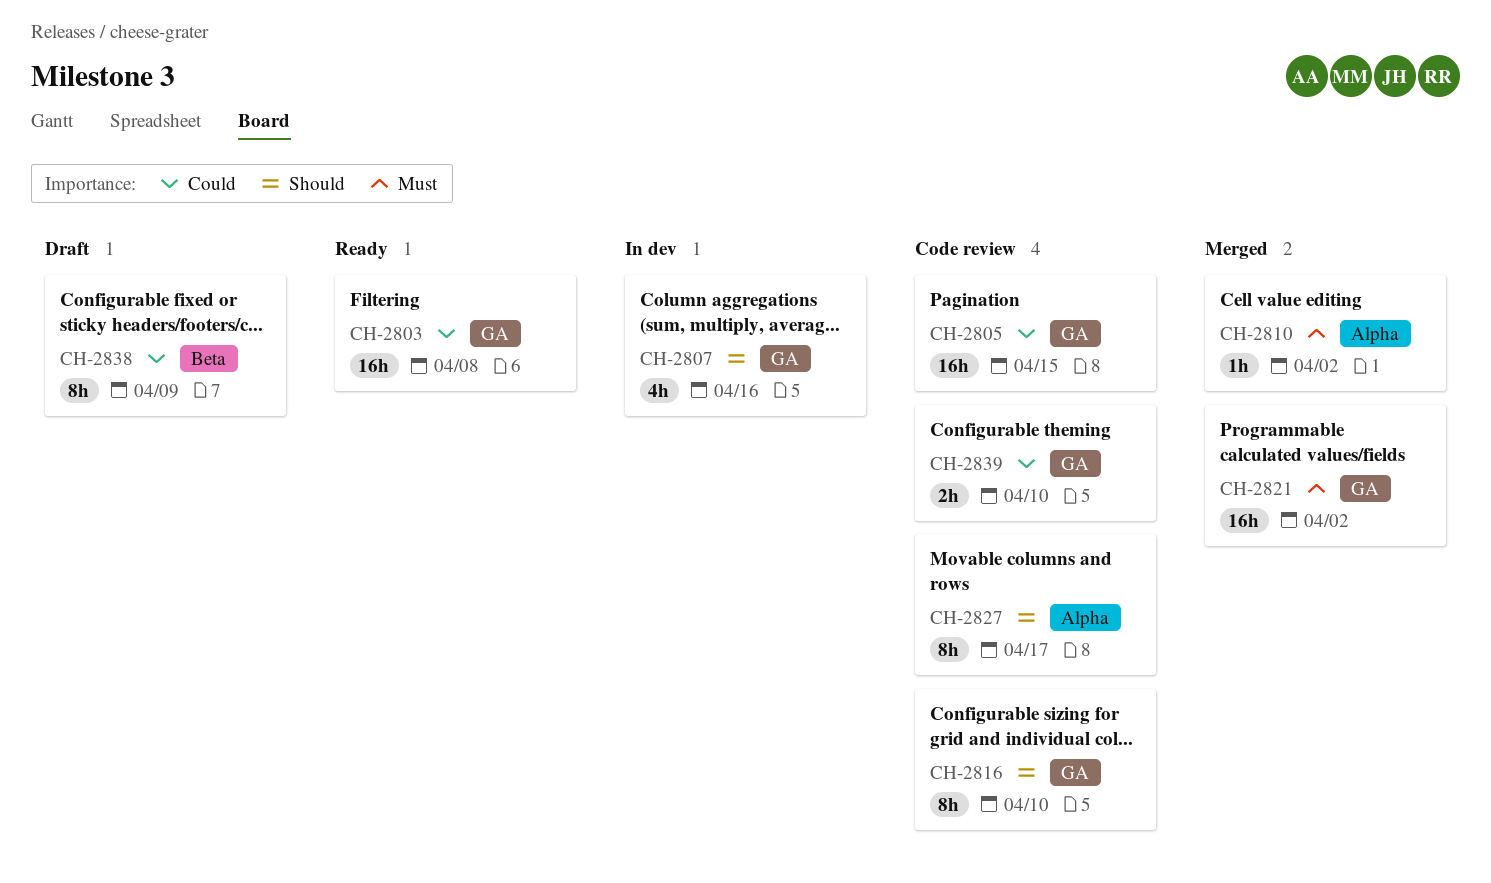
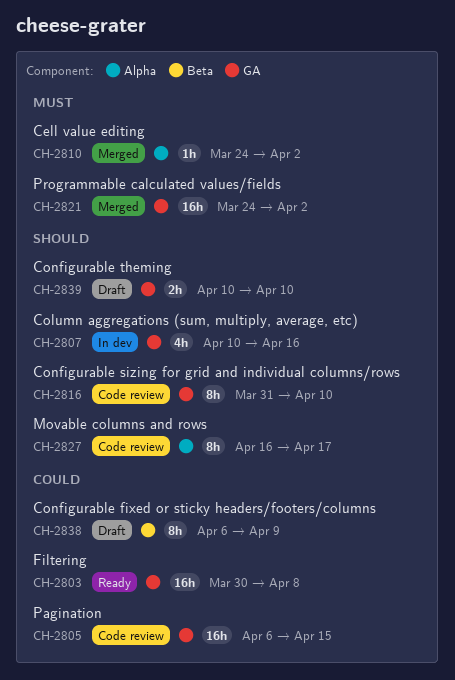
CH-2839, status: Code review -> Draft
CH-2839, priority: Could -> Should

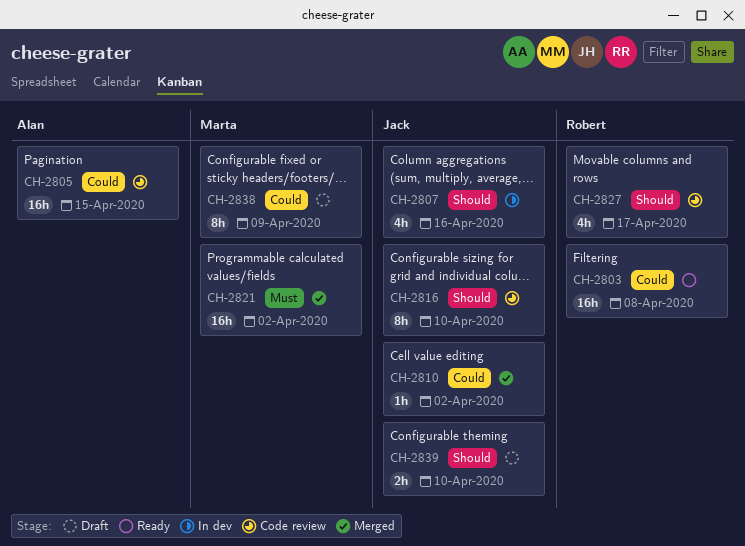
CH-2810, priority: Must -> Could
CH-2827, estimate: 8h -> 4h

